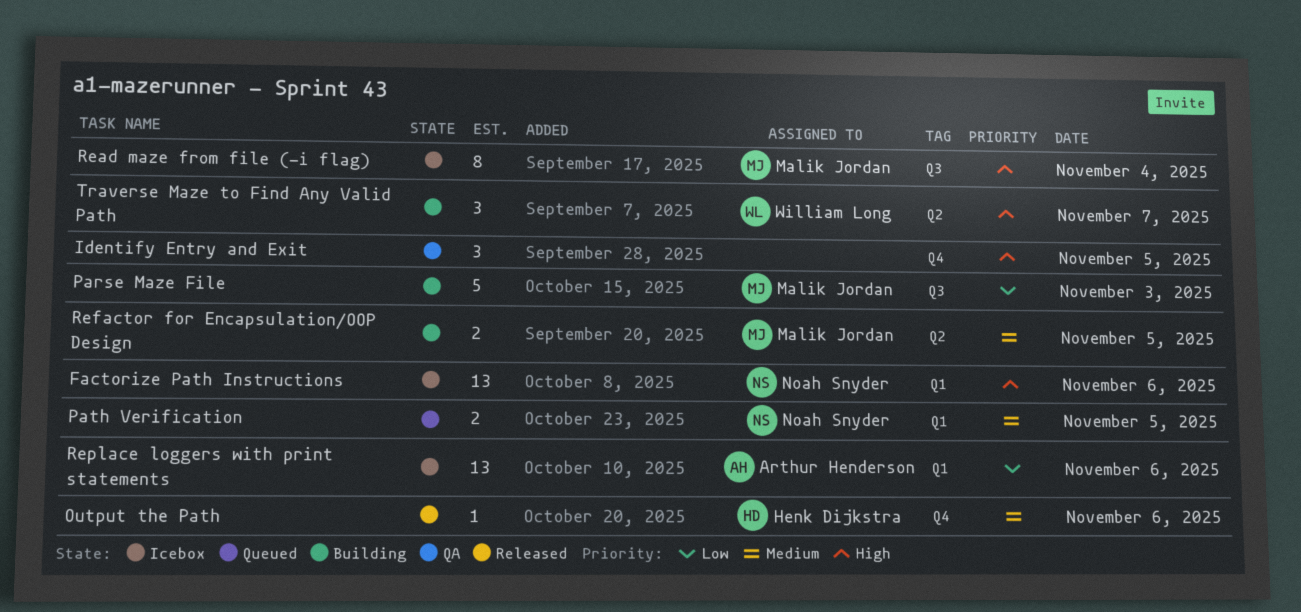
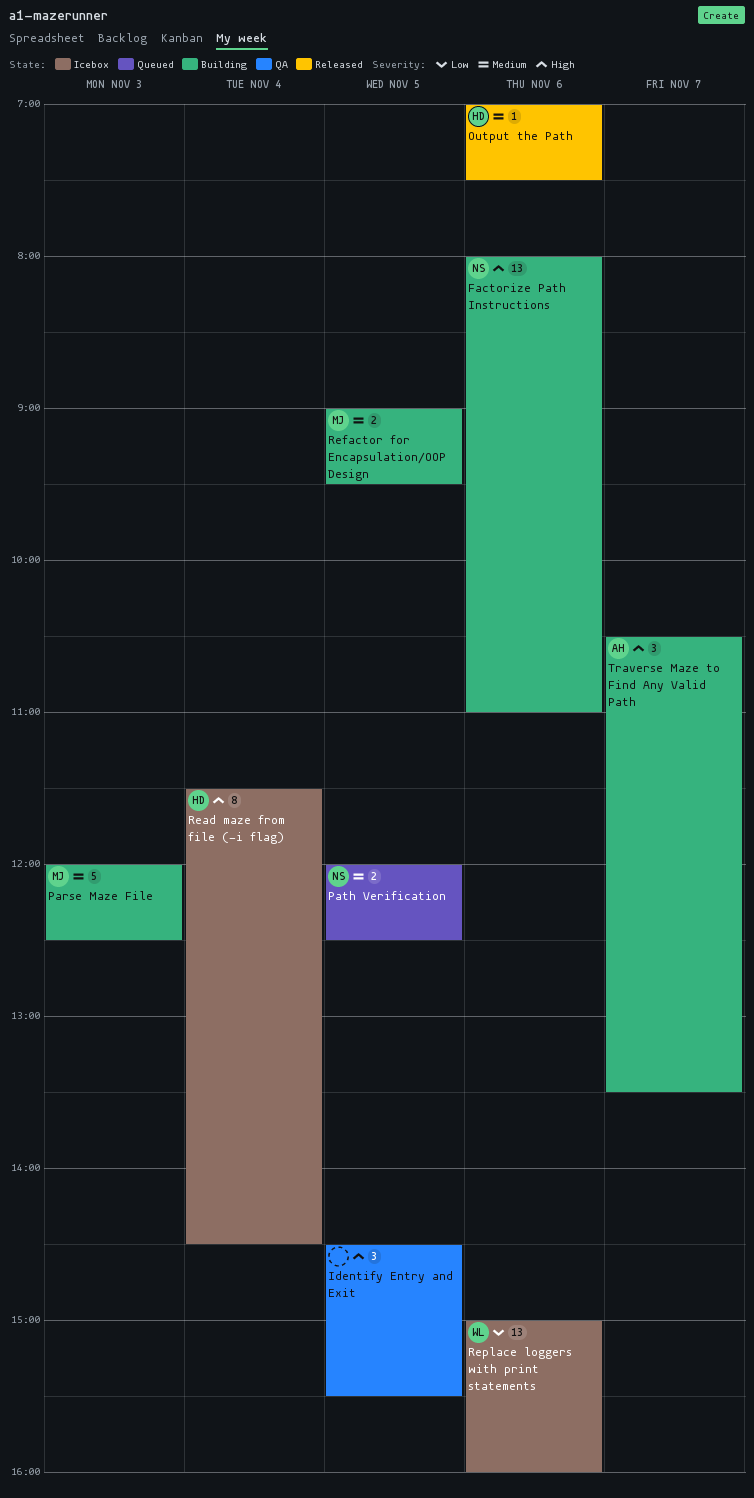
Factorize Path Instructions, status: Icebox -> Building
Parse Maze File, priority: Low -> Medium
Read maze from file (-i flag), owner: Malik Jordan -> Henk Dijkstra
Replace loggers with print statements, owner: Arthur Henderson -> William Long
Traverse Maze to Find Any Valid Path, owner: William Long -> Arthur Henderson

